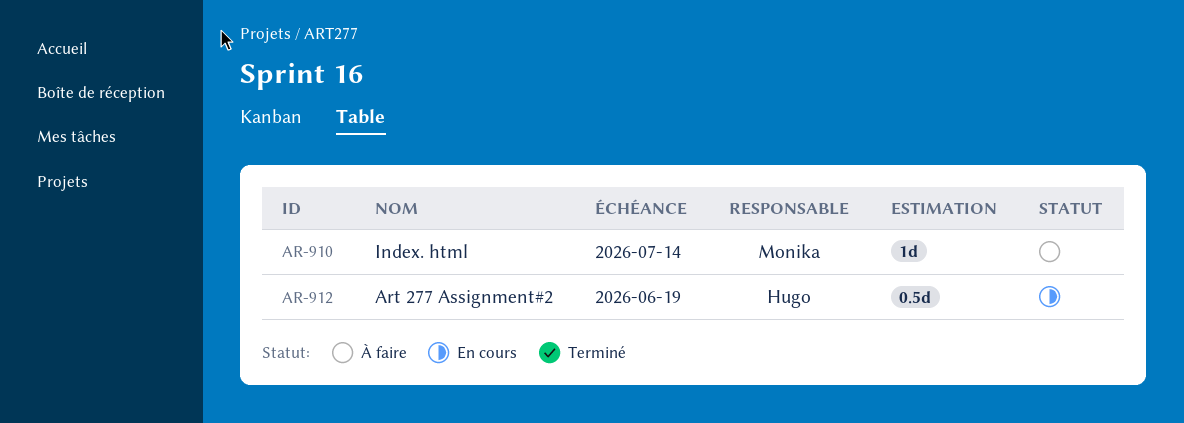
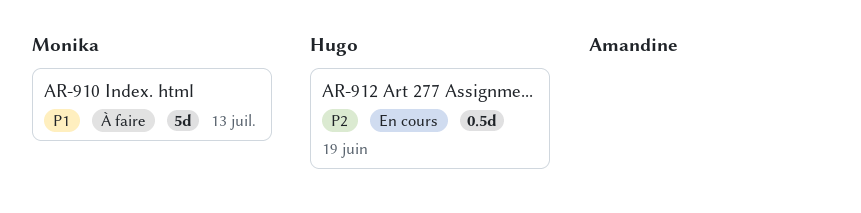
AR-910, estimate: 1d -> 5d
AR-910, due: Jul 14 -> Jul 13

